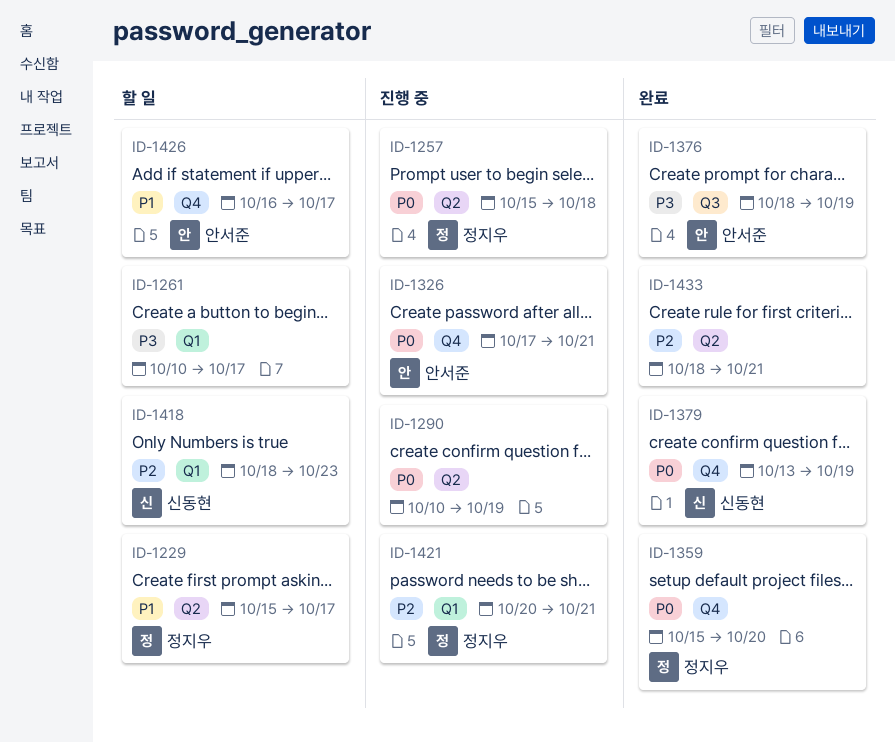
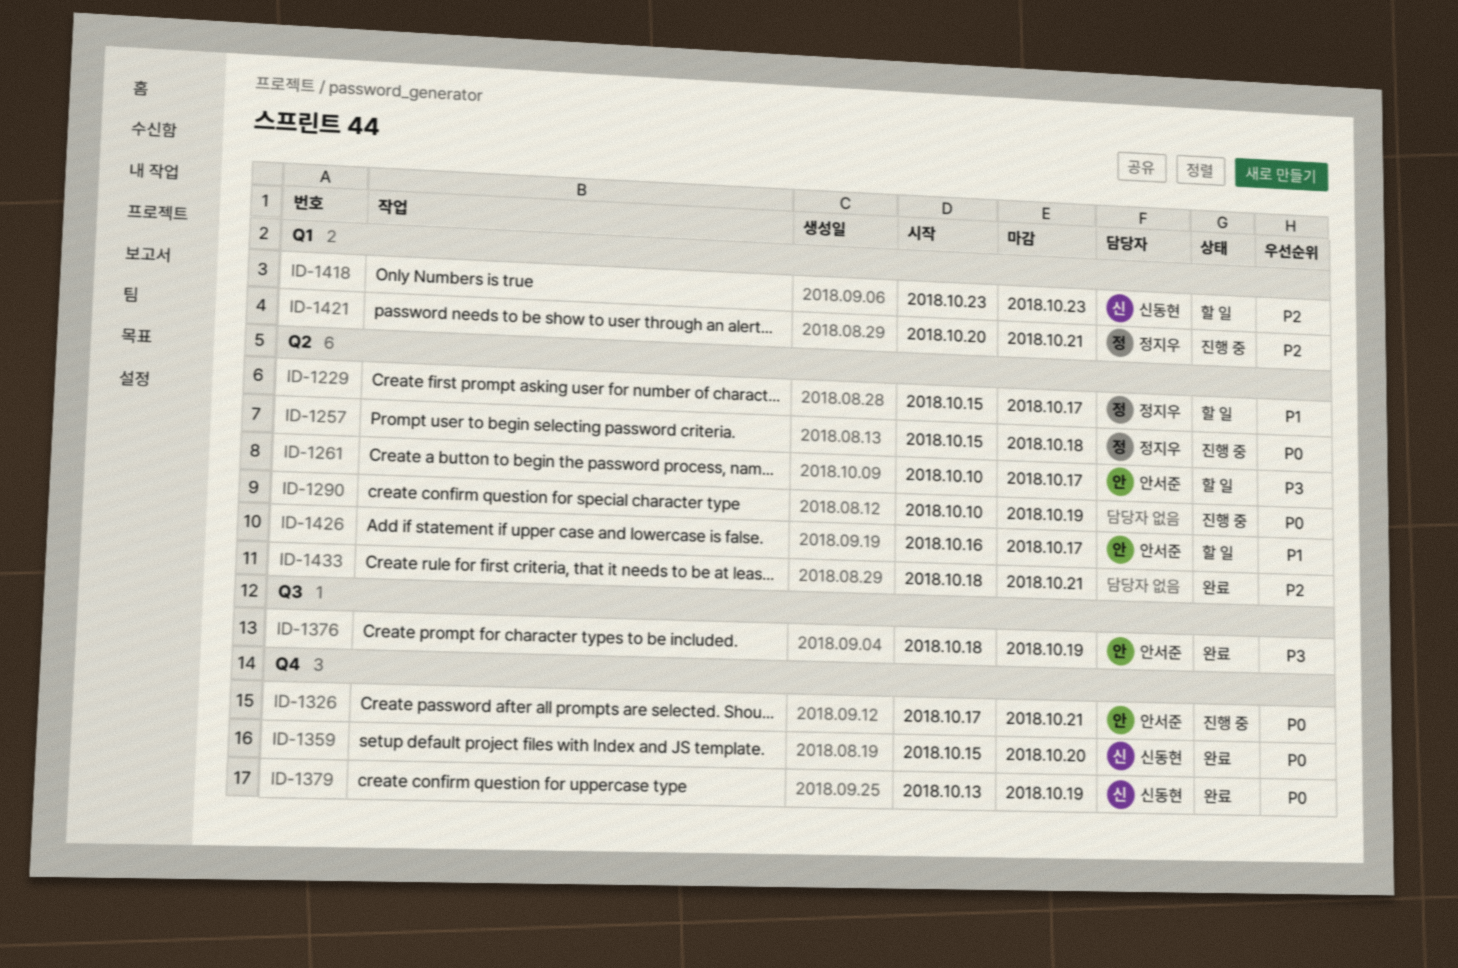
ID-1261, owner: none -> 안서준
ID-1261, label: Q1 -> Q2
ID-1359, owner: 정지우 -> 신동현
ID-1418, start: Oct 18 -> Oct 23
ID-1426, label: Q4 -> Q2

